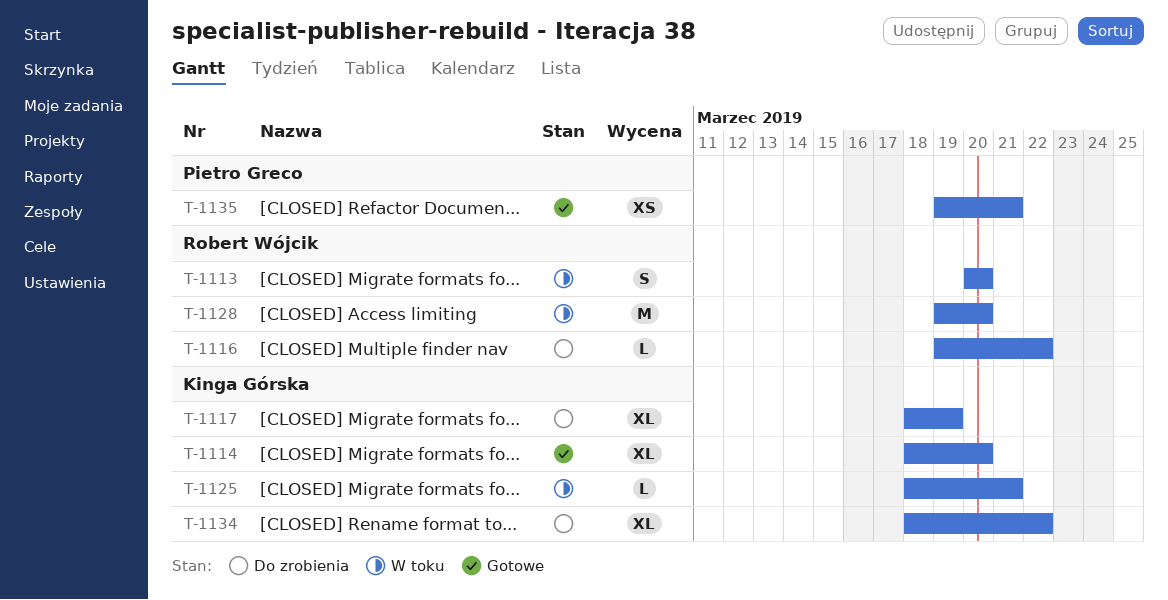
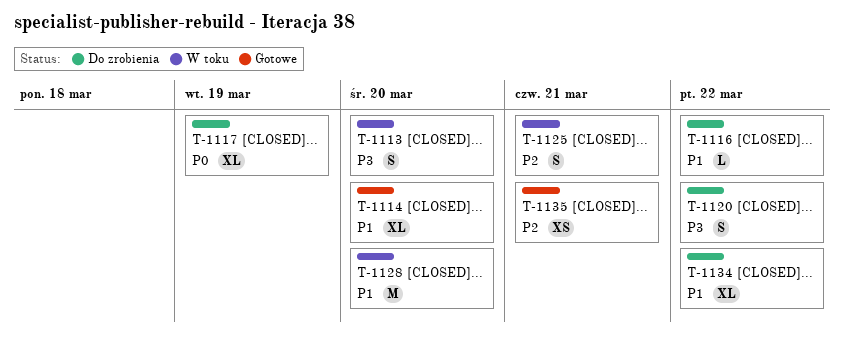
T-1120: none -> present
T-1125, estimate: L -> S

